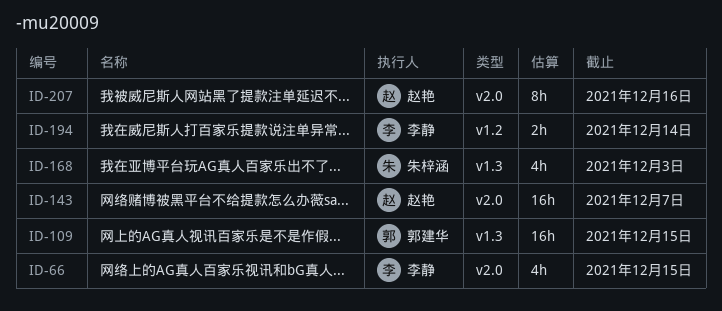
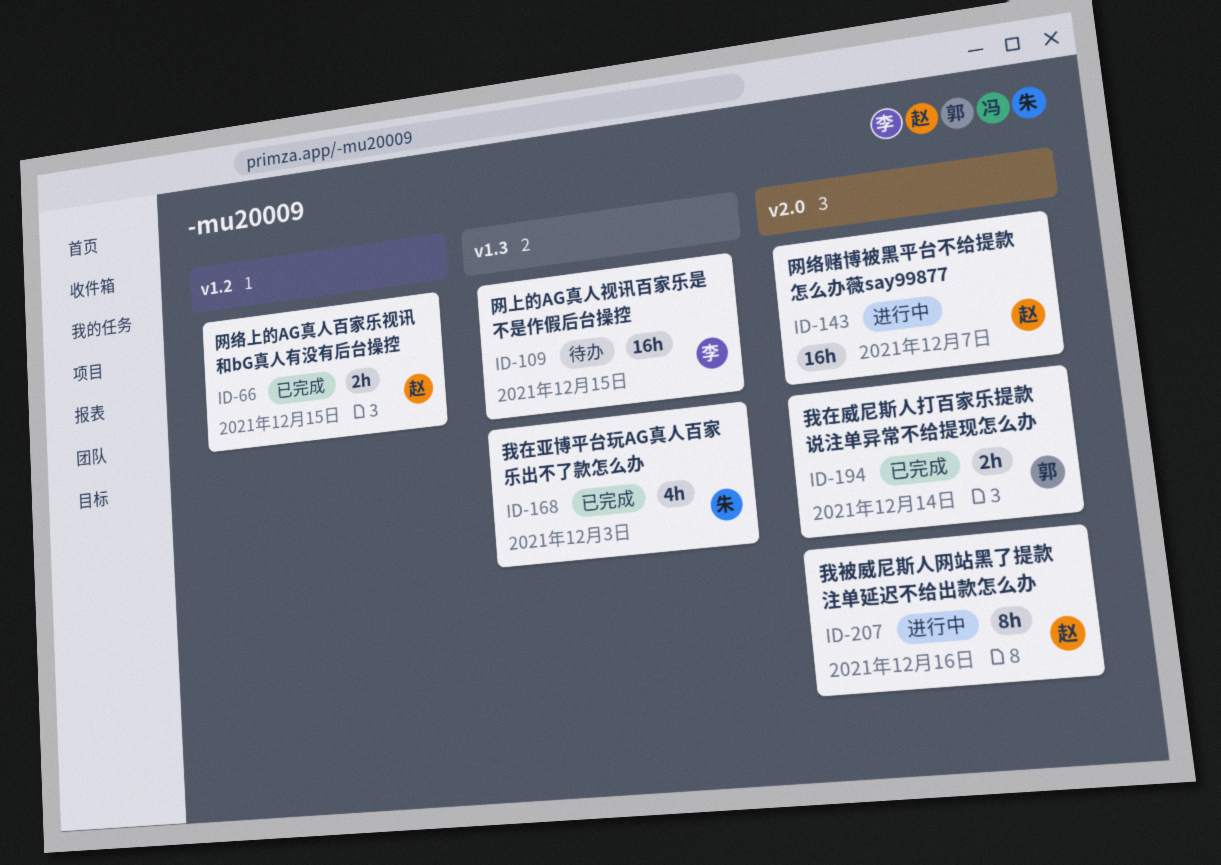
ID-66, owner: 李静 -> 赵艳
ID-66, label: v2.0 -> v1.2
ID-66, estimate: 4h -> 2h
ID-109, owner: 郭建华 -> 李静
ID-194, owner: 李静 -> 郭建华
ID-194, label: v1.2 -> v2.0

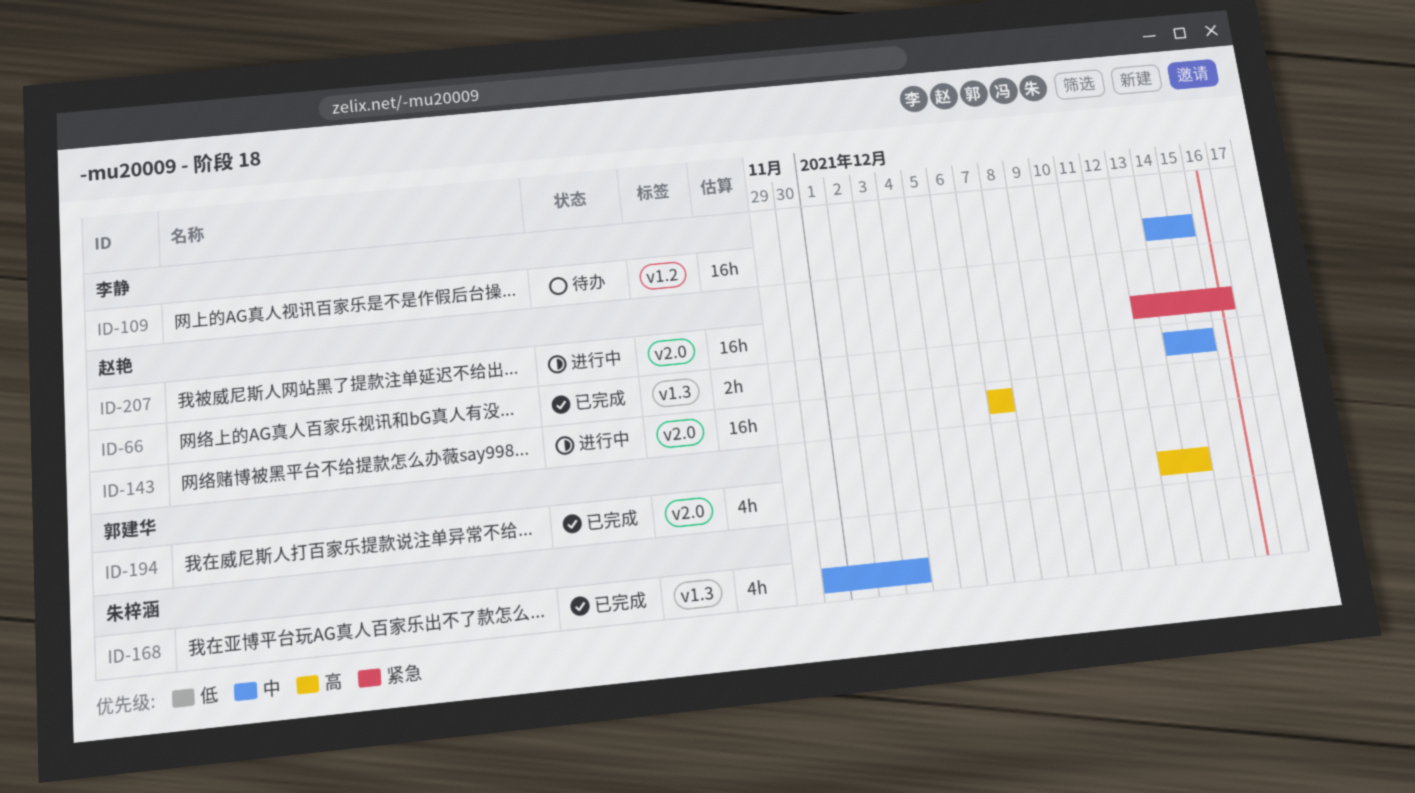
ID-66, label: v1.2 -> v1.3
ID-109, label: v1.3 -> v1.2
ID-194, estimate: 2h -> 4h
ID-207, estimate: 8h -> 16h

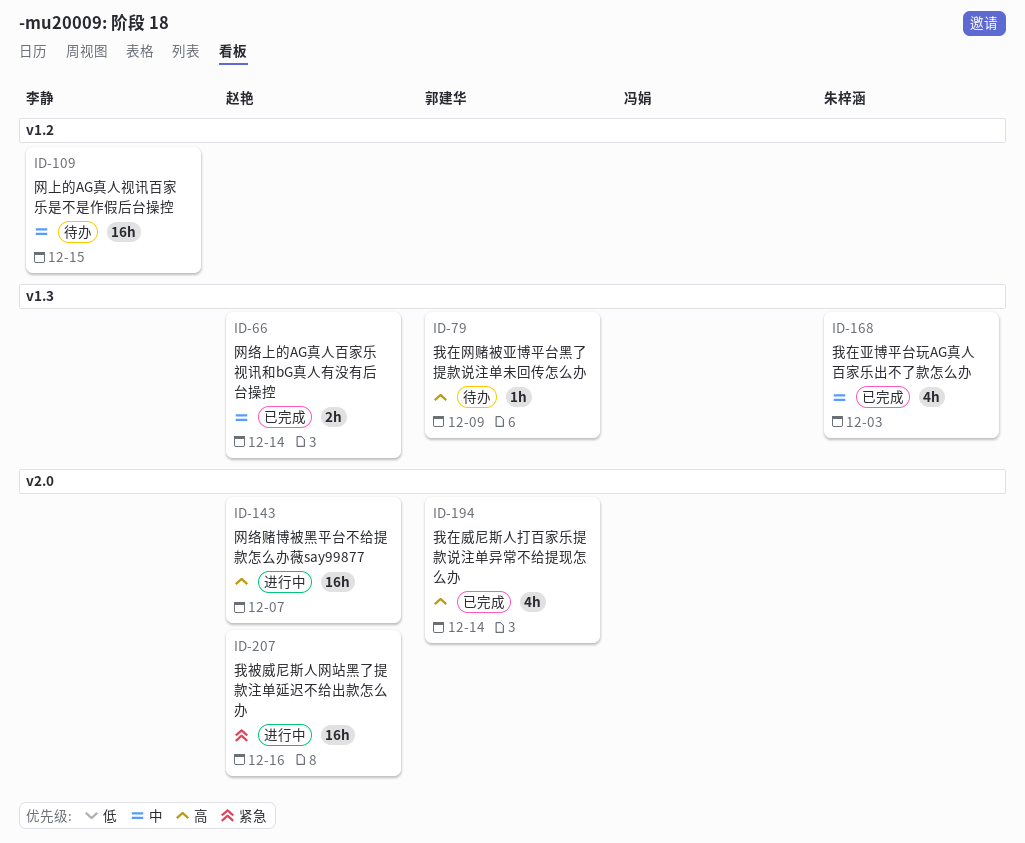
ID-66, due: Dec 15 -> Dec 14
ID-79: none -> present

